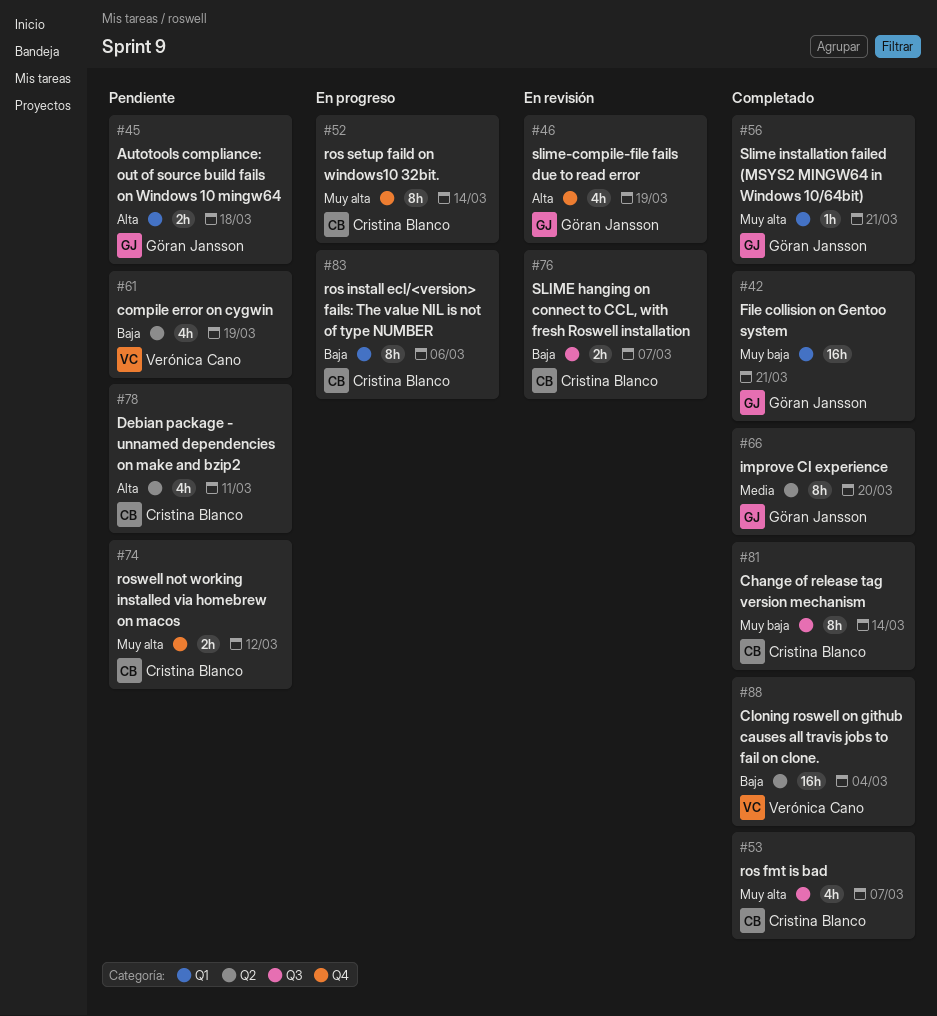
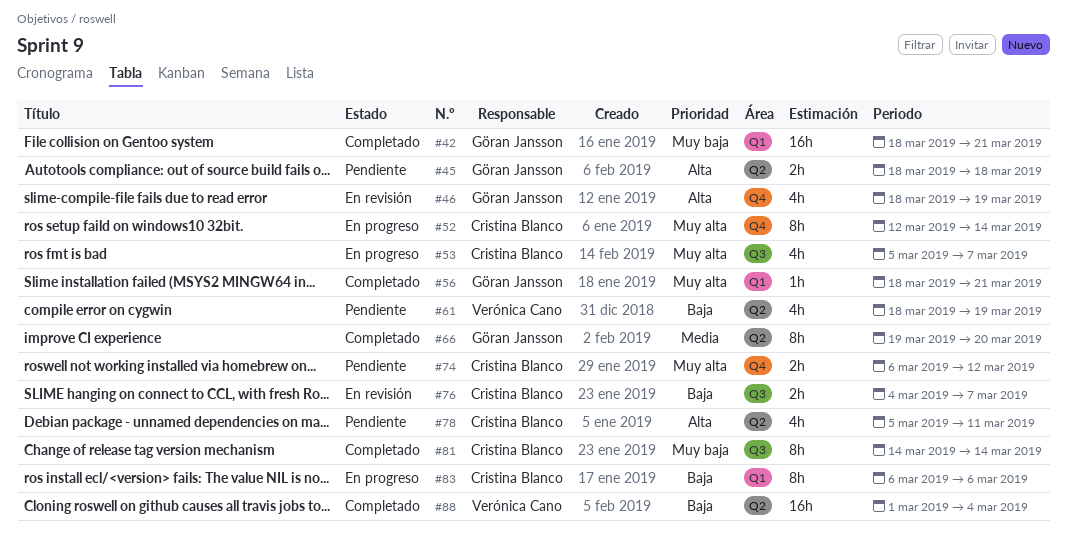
#45, label: Q1 -> Q2
#53, status: Completado -> En progreso

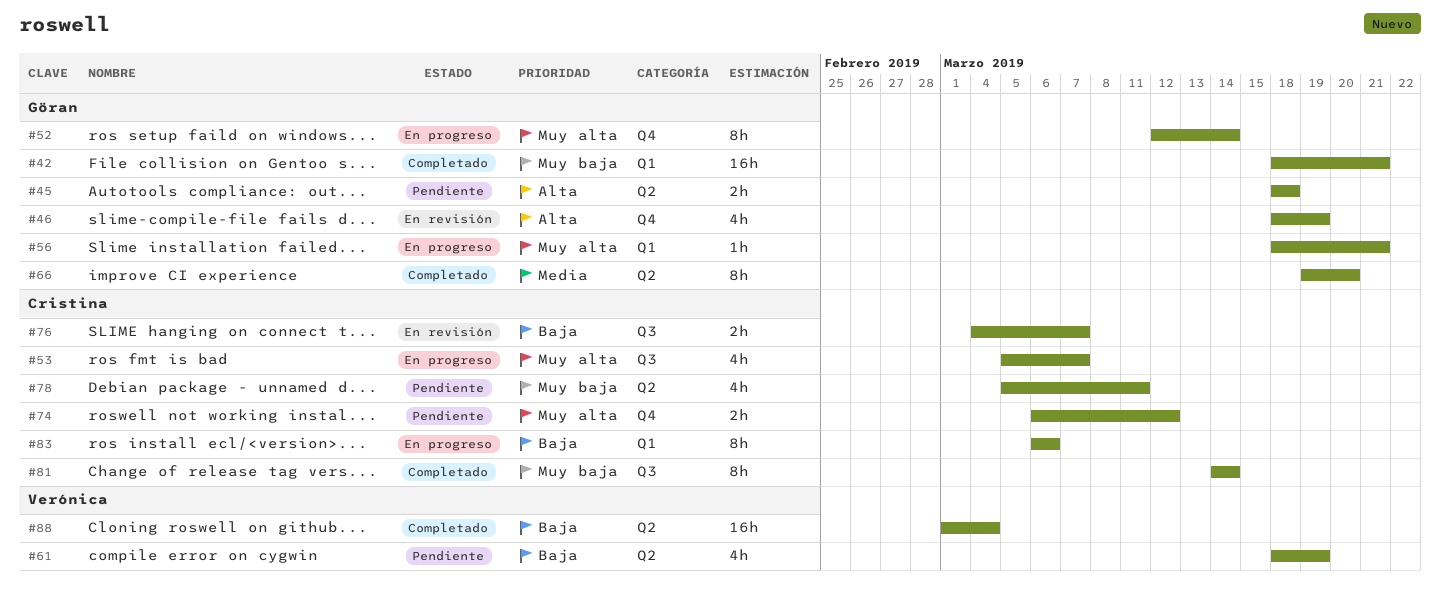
#52, owner: Cristina Blanco -> Göran Jansson
#56, status: Completado -> En progreso
#78, priority: Alta -> Muy baja

